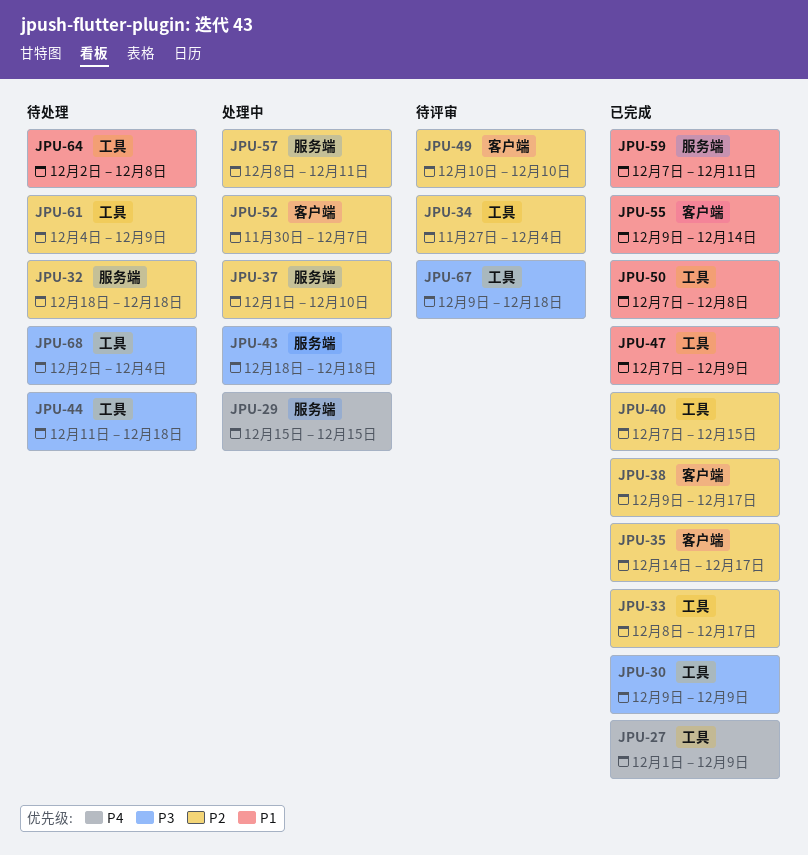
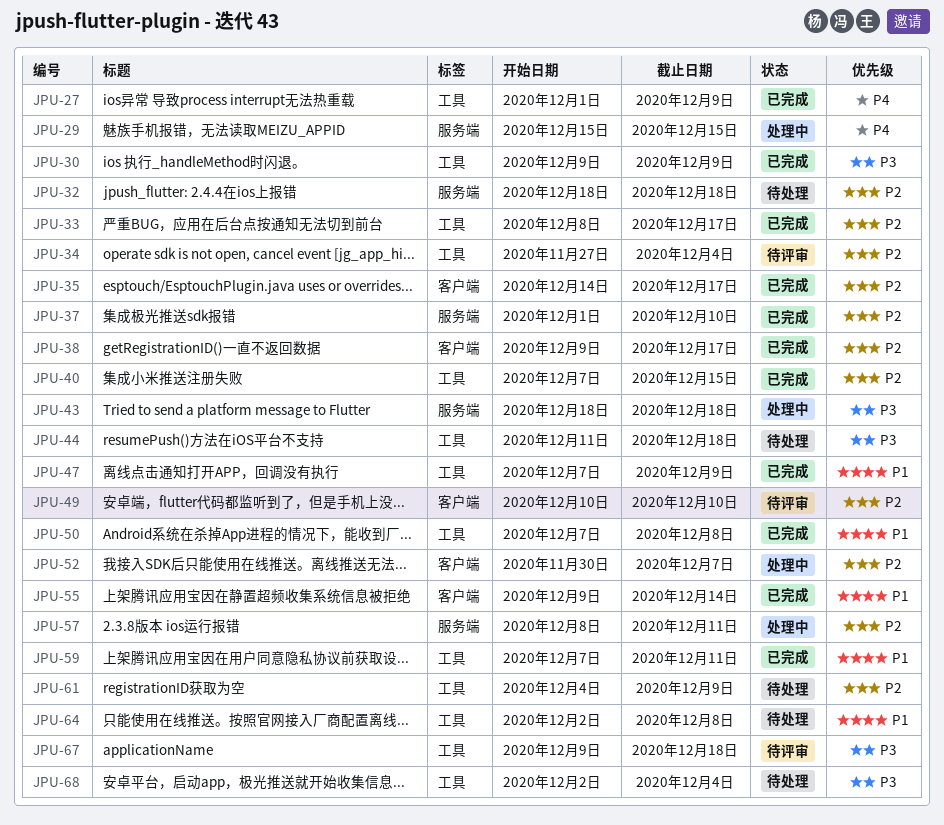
JPU-37, status: 处理中 -> 已完成
JPU-59, label: 服务端 -> 工具

